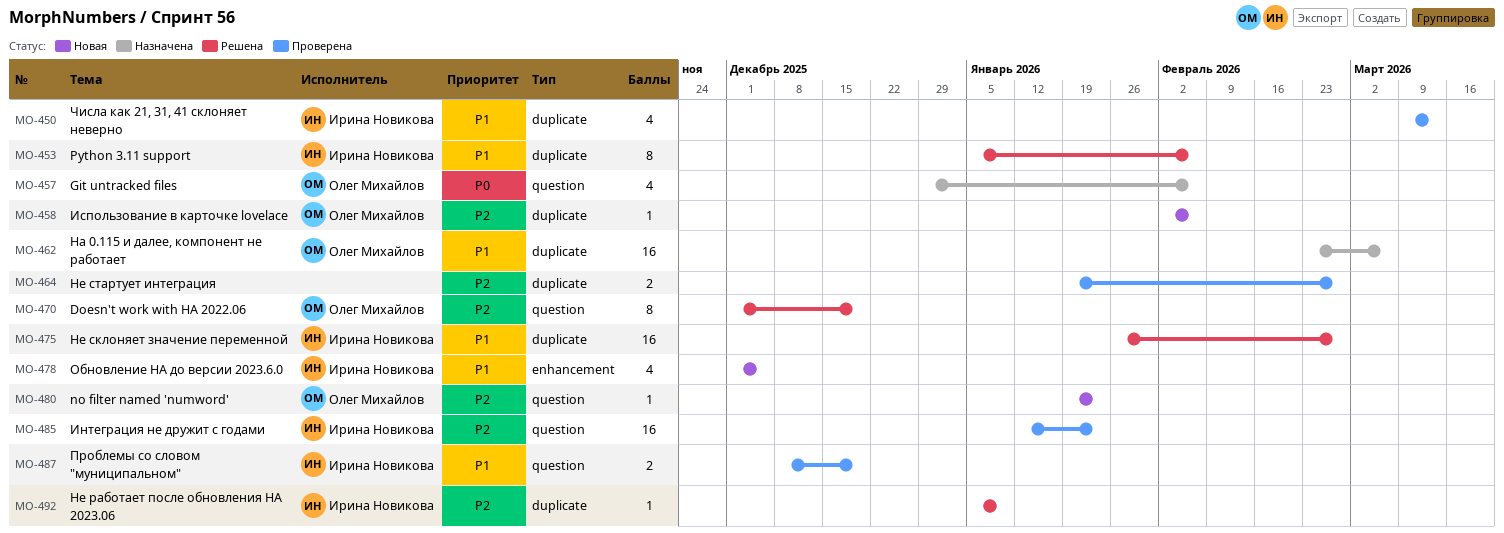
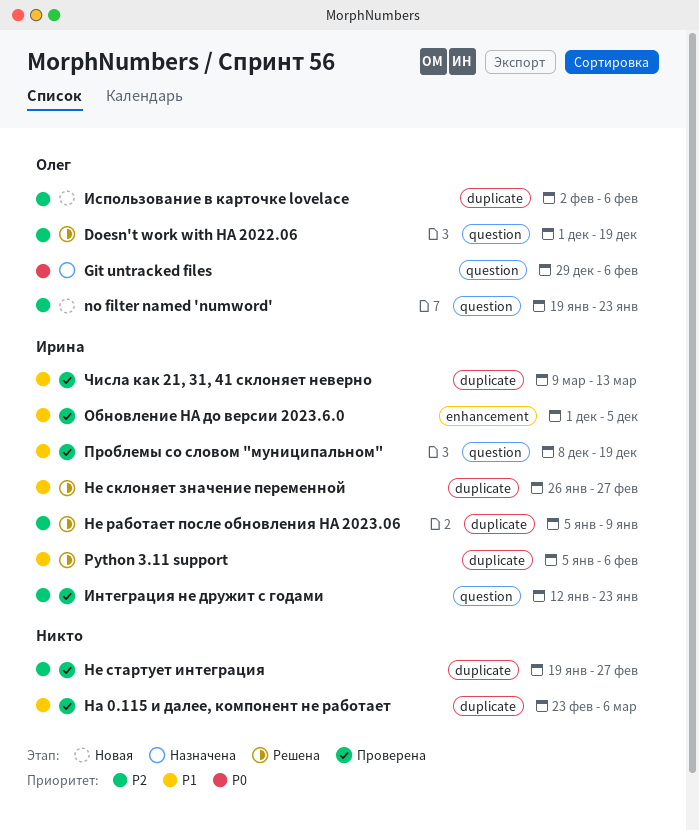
Ha 0.115 и далее, компонент не работает, status: Назначена -> Проверена
Ha 0.115 и далее, компонент не работает, owner: Олег Михайлов -> none
Обновление HA до версии 2023.6.0, status: Новая -> Проверена

